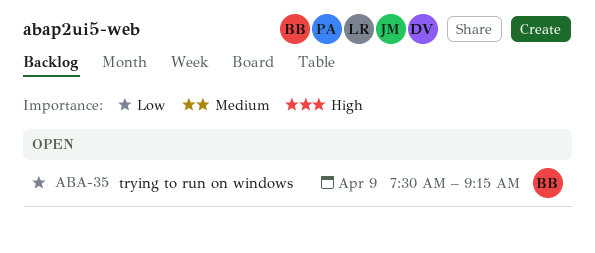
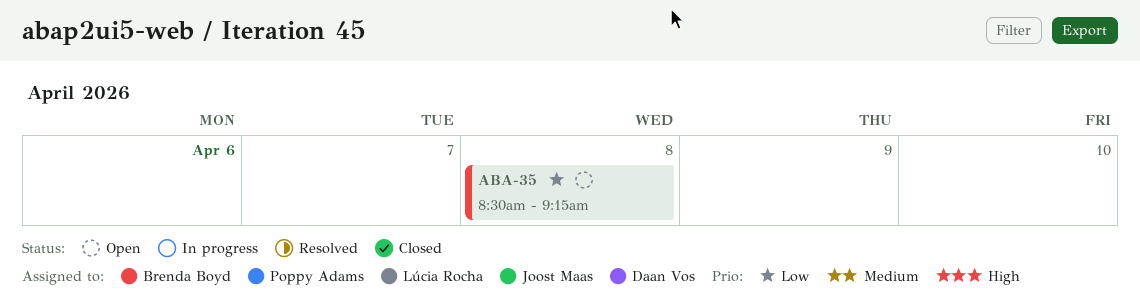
ABA-35, day: Apr 9 -> Apr 8
ABA-35, begins: 07:30 -> 08:30

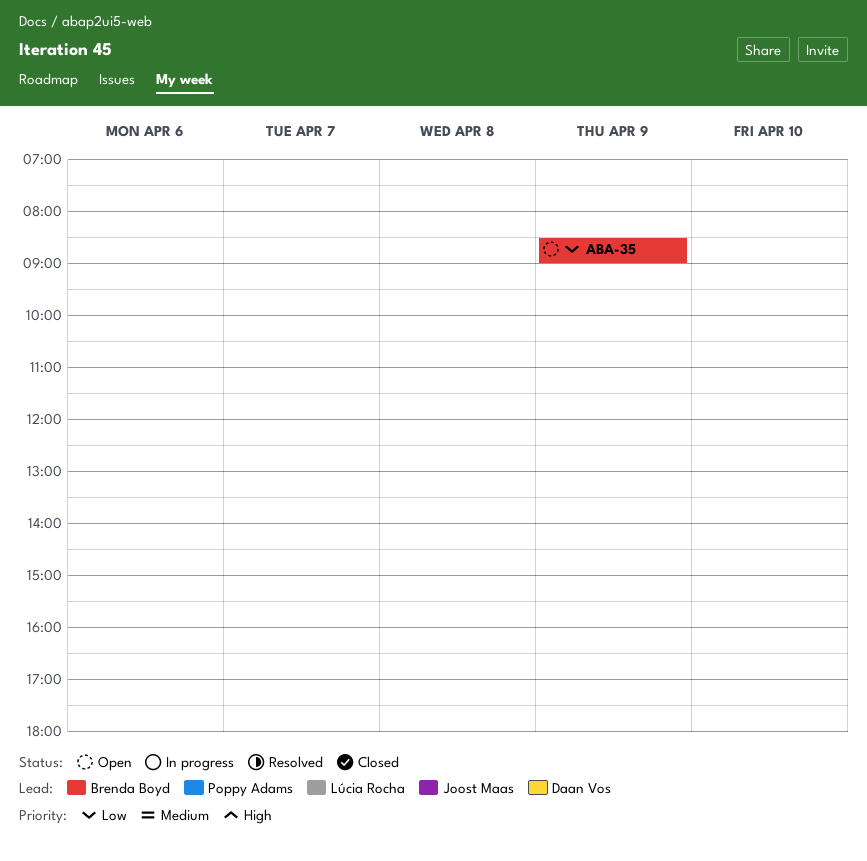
ABA-35, day: Apr 8 -> Apr 9
ABA-35, ends: 09:15 -> 09:00

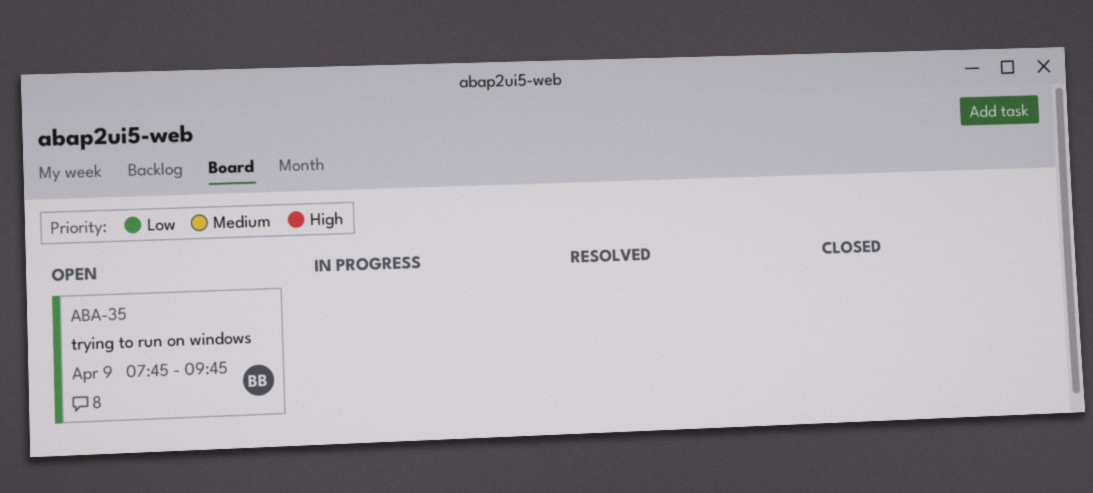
ABA-35, begins: 08:30 -> 07:45
ABA-35, ends: 09:00 -> 09:45

